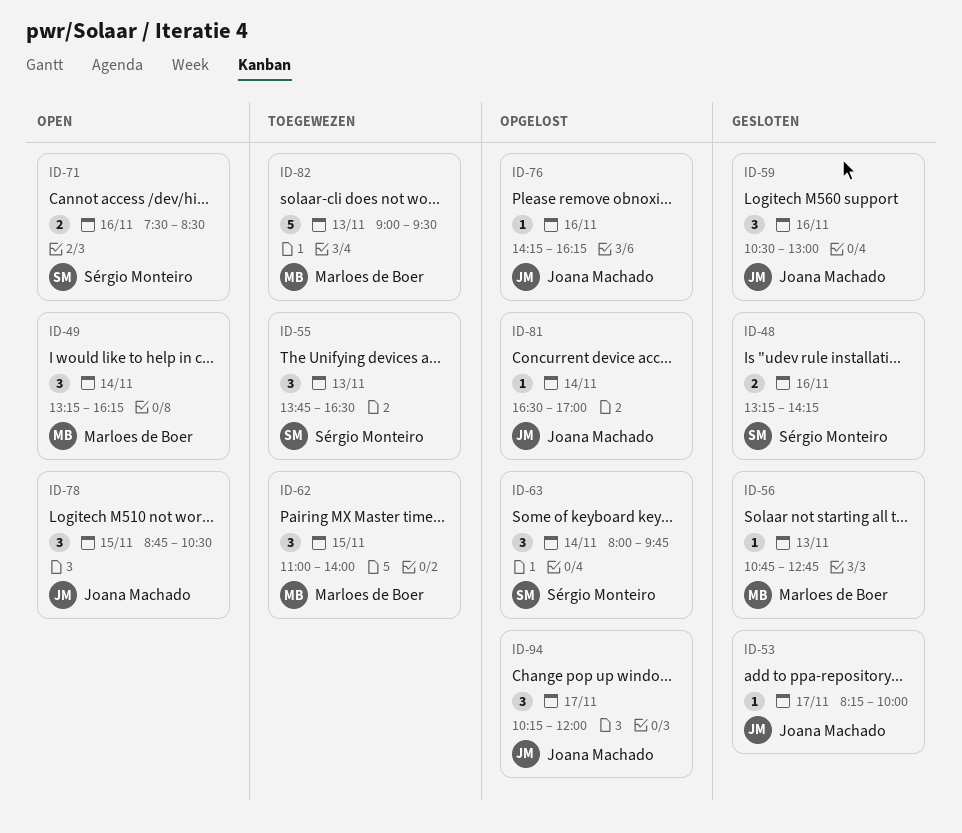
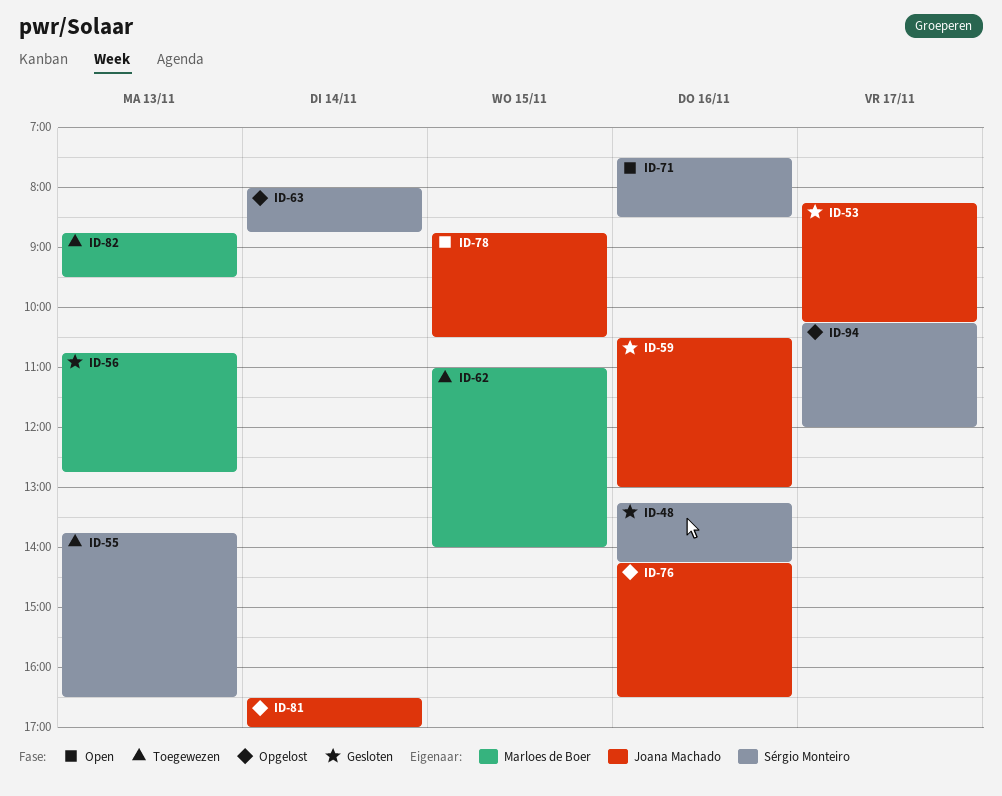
ID-49: present -> none
ID-53, ends: 10:00 -> 10:15
ID-63, ends: 09:45 -> 08:45
ID-76, ends: 16:15 -> 16:30
ID-82, begins: 09:00 -> 08:45
ID-94, owner: Joana Machado -> Sérgio Monteiro

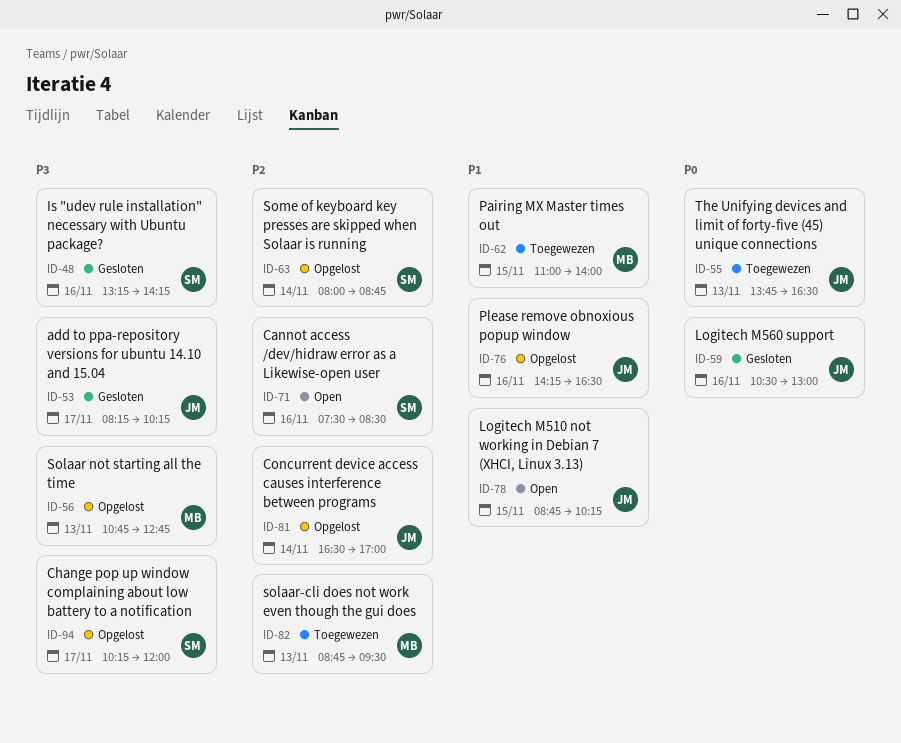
ID-55, owner: Sérgio Monteiro -> Joana Machado
ID-56, status: Gesloten -> Opgelost
ID-78, ends: 10:30 -> 10:15

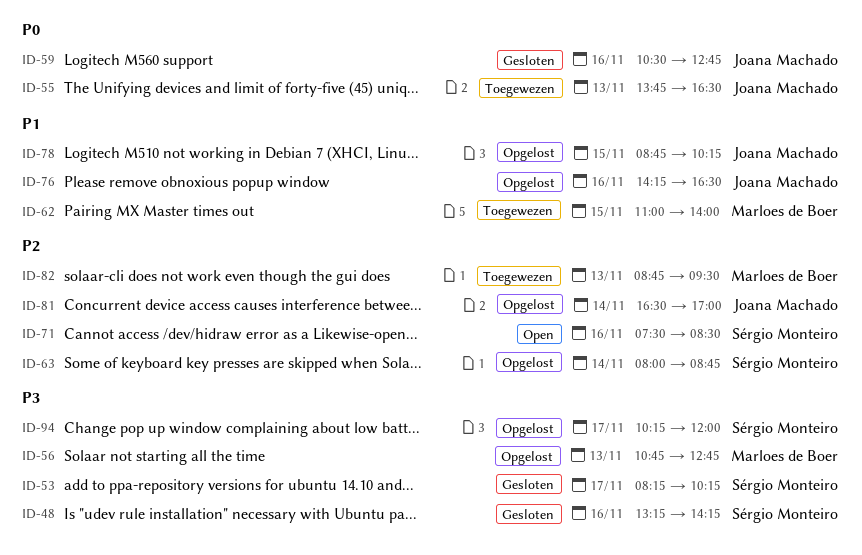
ID-53, owner: Joana Machado -> Sérgio Monteiro
ID-59, ends: 13:00 -> 12:45
ID-78, status: Open -> Opgelost

